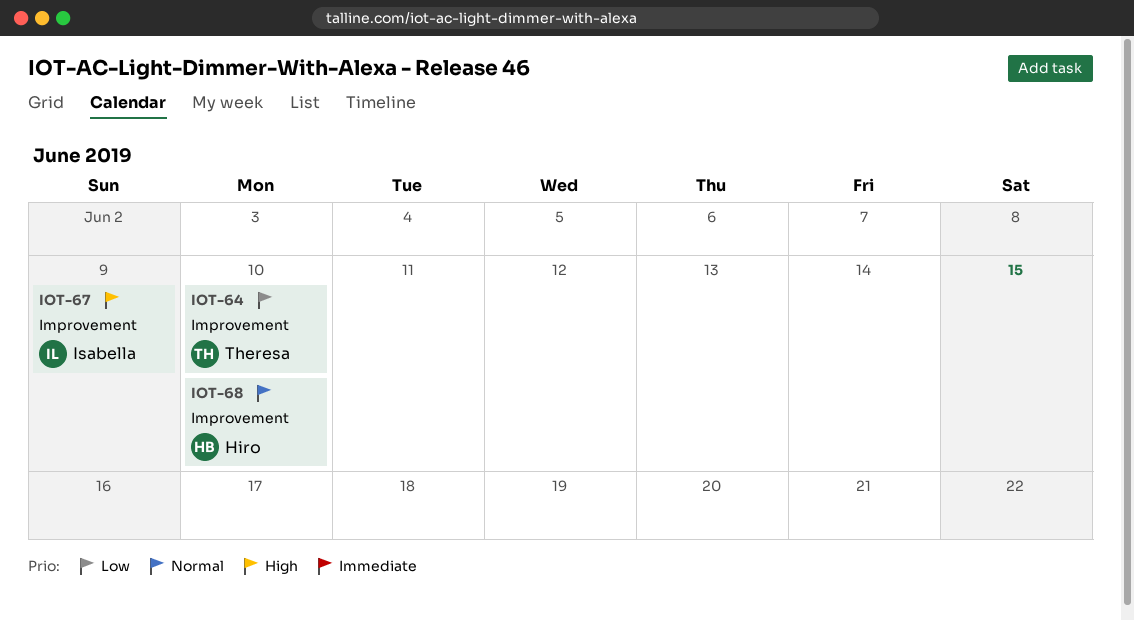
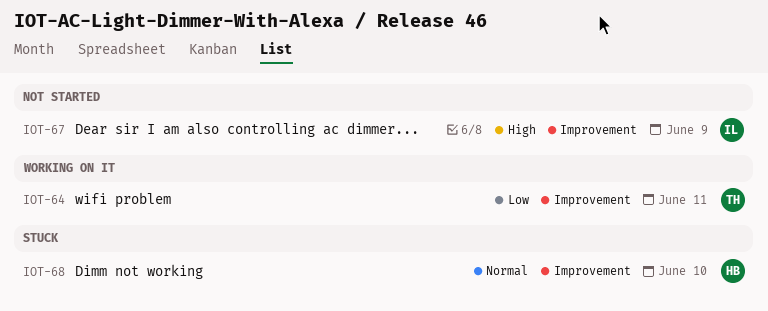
IOT-64, due: Jun 10 -> Jun 11

